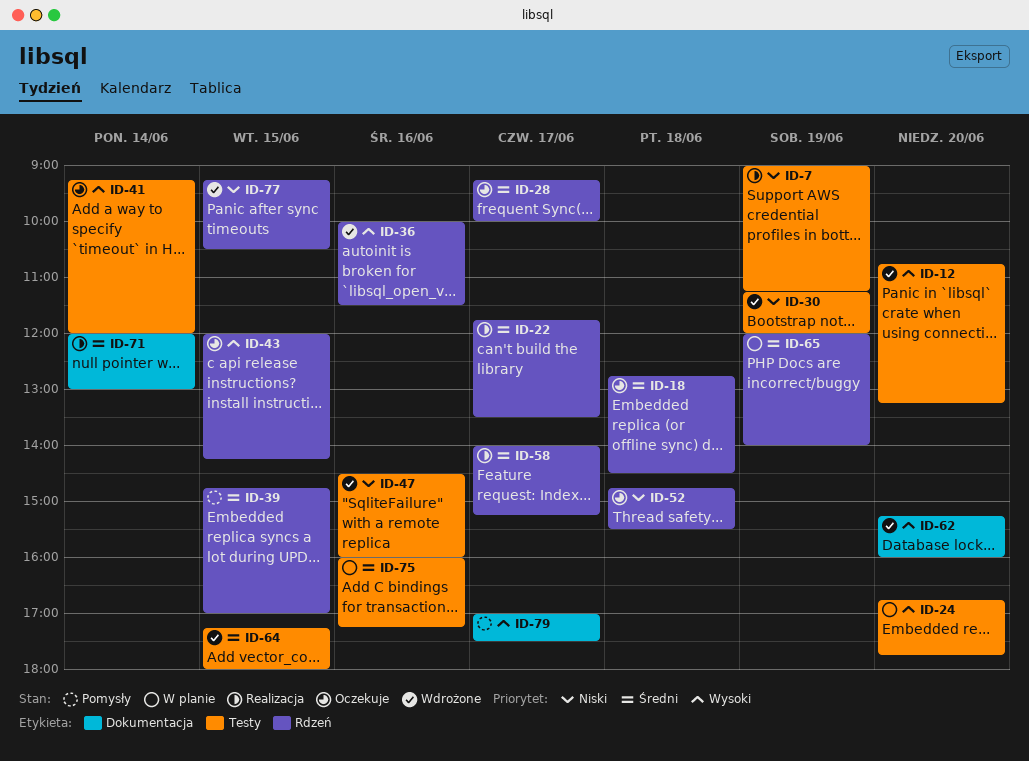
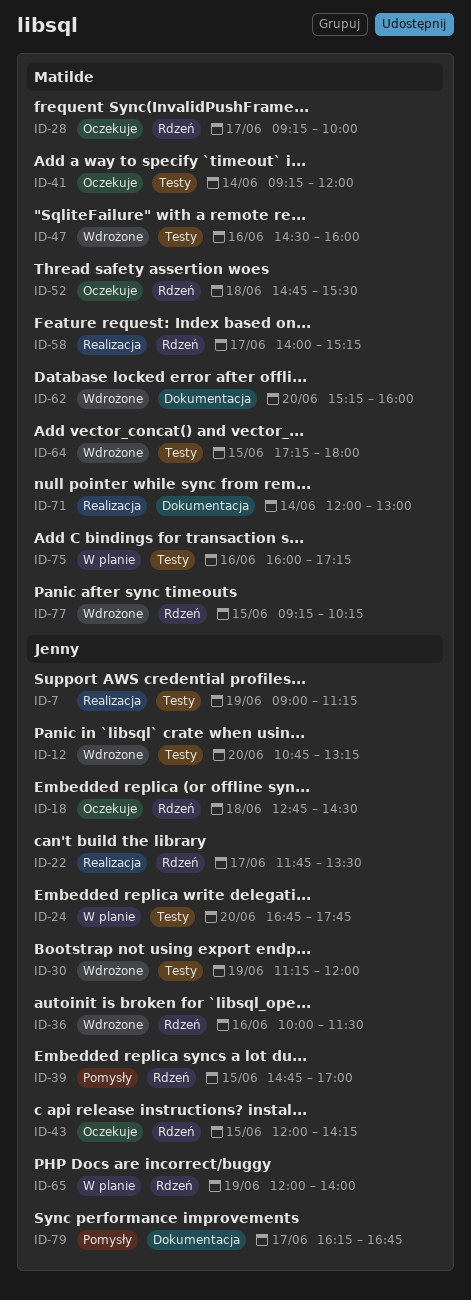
ID-77, ends: 10:30 -> 10:15
ID-79, begins: 17:00 -> 16:15
ID-79, ends: 17:30 -> 16:45

